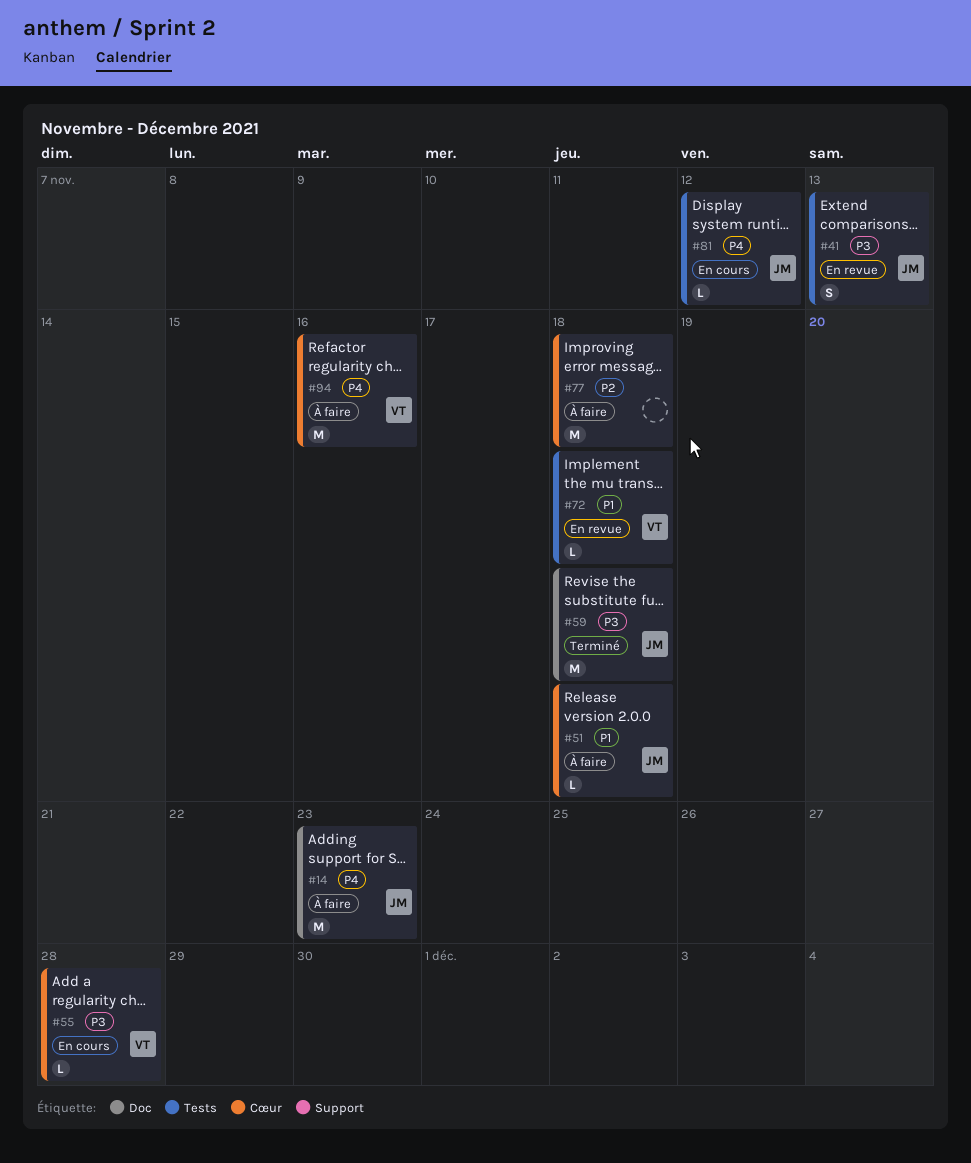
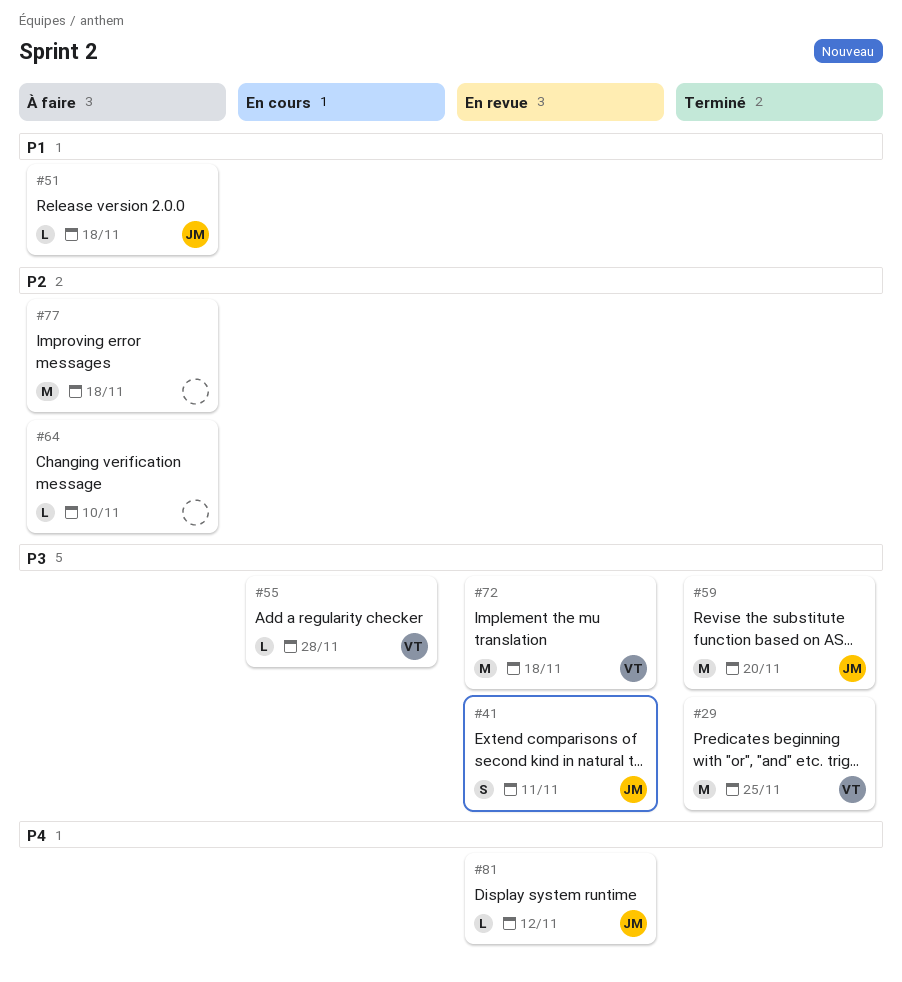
#14: present -> none
#29: none -> present
#41, due: Nov 13 -> Nov 11
#59, due: Nov 18 -> Nov 20
#64: none -> present
#72, priority: P1 -> P3
#72, estimate: L -> M
#81, status: En cours -> En revue
#94: present -> none

